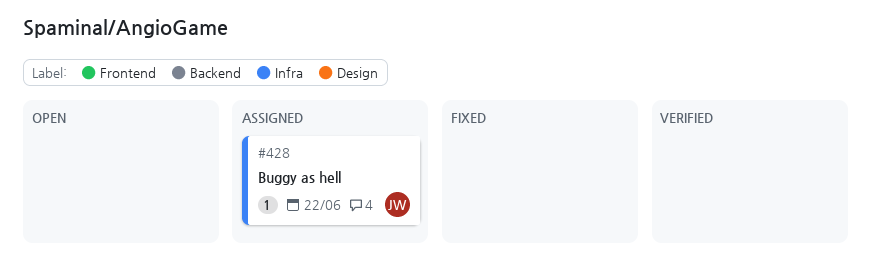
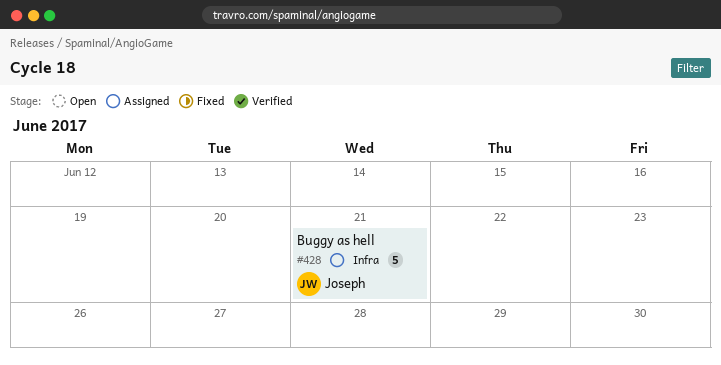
#428, estimate: 1 -> 5
#428, due: Jun 22 -> Jun 21

